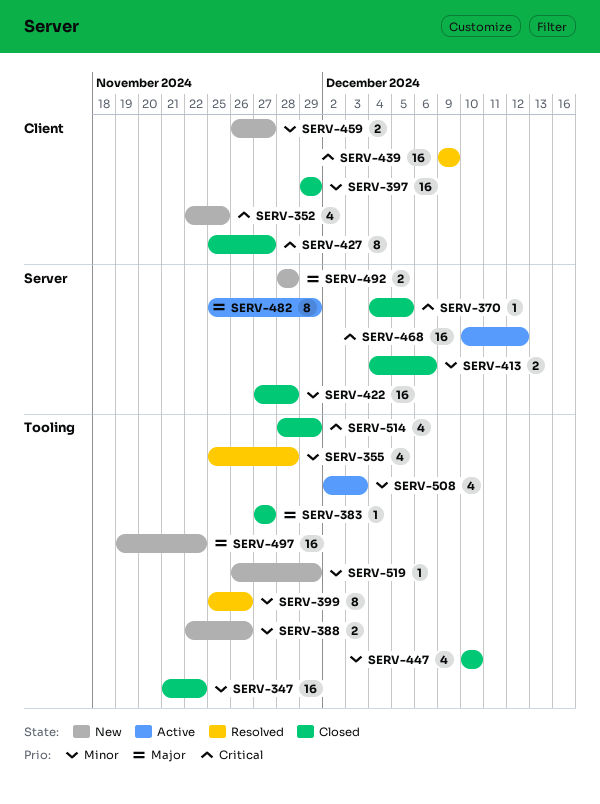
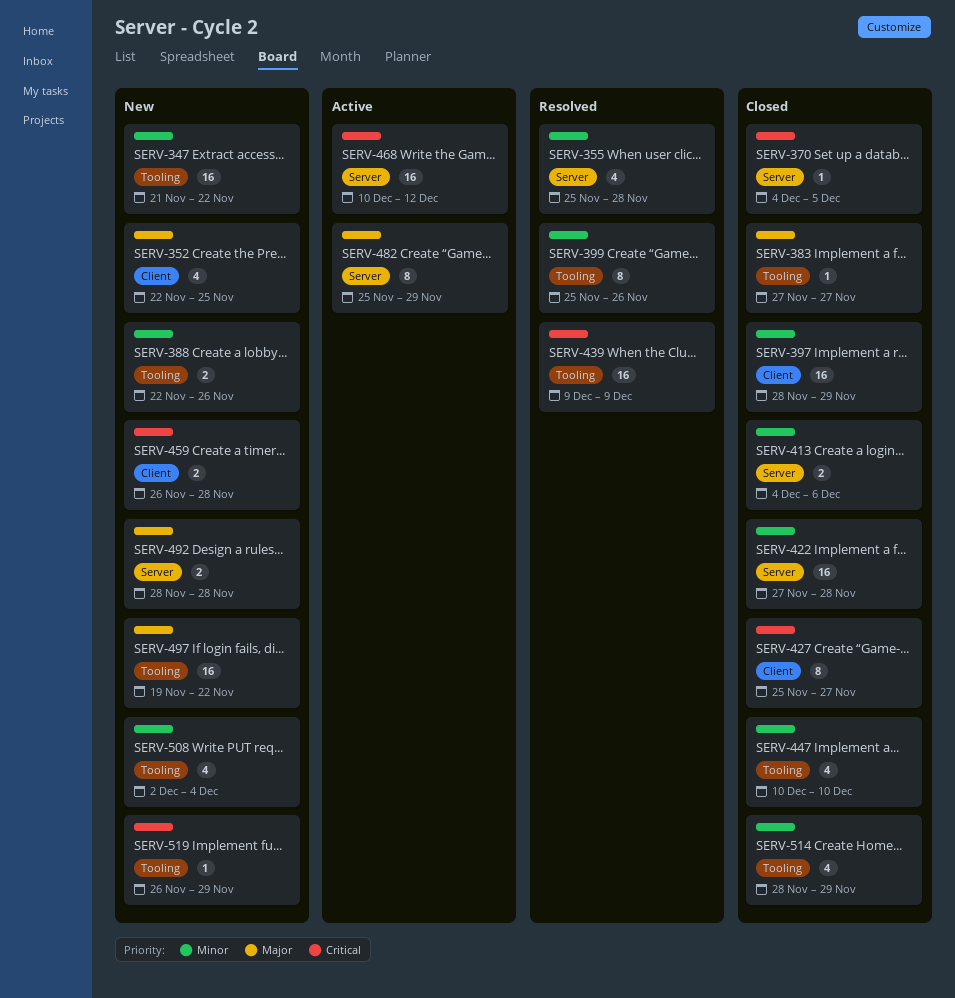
SERV-347, status: Closed -> New
SERV-352, priority: Critical -> Major
SERV-355, label: Tooling -> Server
SERV-397, start: Nov 29 -> Nov 28
SERV-439, label: Client -> Tooling
SERV-459, priority: Minor -> Critical
SERV-459, due: Nov 27 -> Nov 28
SERV-508, status: Active -> New
SERV-508, due: Dec 3 -> Dec 4
SERV-514, priority: Critical -> Minor
SERV-519, priority: Minor -> Critical

